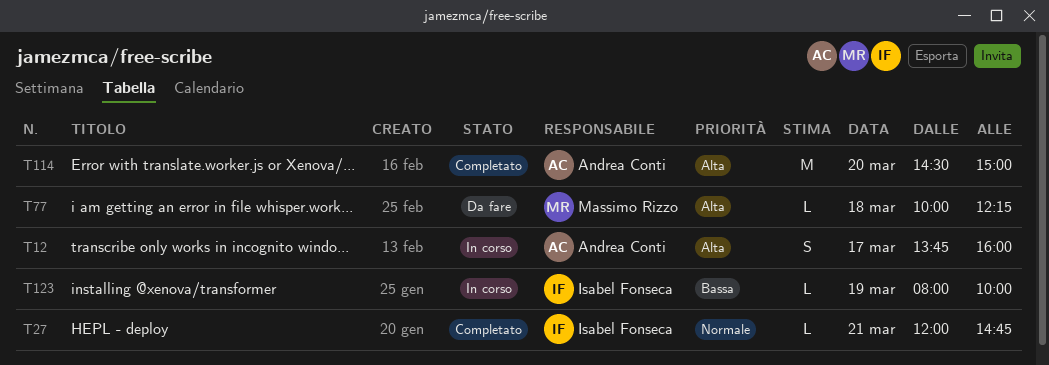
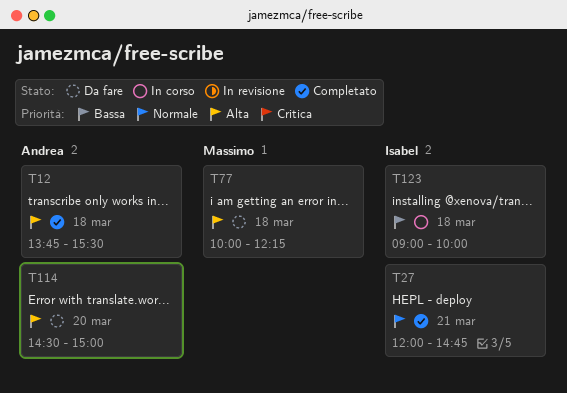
T12, status: In corso -> Completato
T12, day: Mar 17 -> Mar 18
T12, ends: 16:00 -> 15:30
T114, status: Completato -> Da fare
T123, day: Mar 19 -> Mar 18
T123, begins: 08:00 -> 09:00

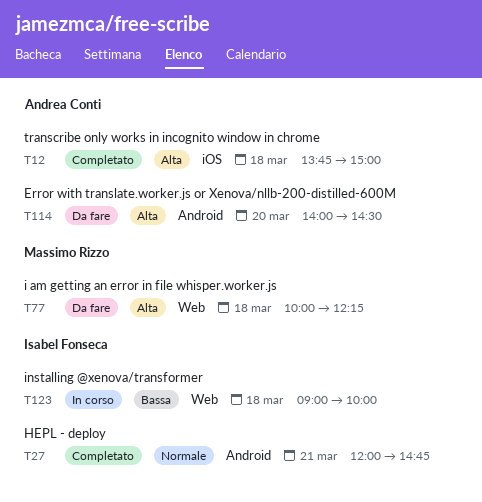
T12, ends: 15:30 -> 15:00
T114, begins: 14:30 -> 14:00
T114, ends: 15:00 -> 14:30

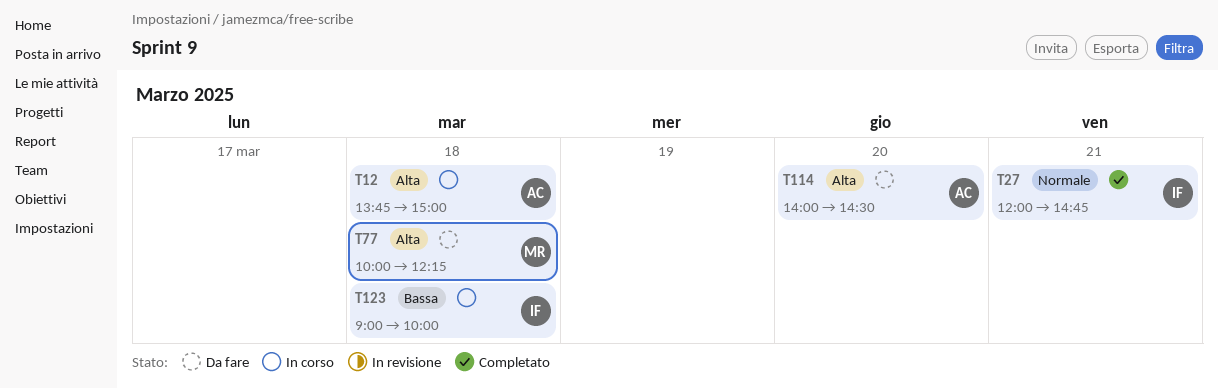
T12, status: Completato -> In corso

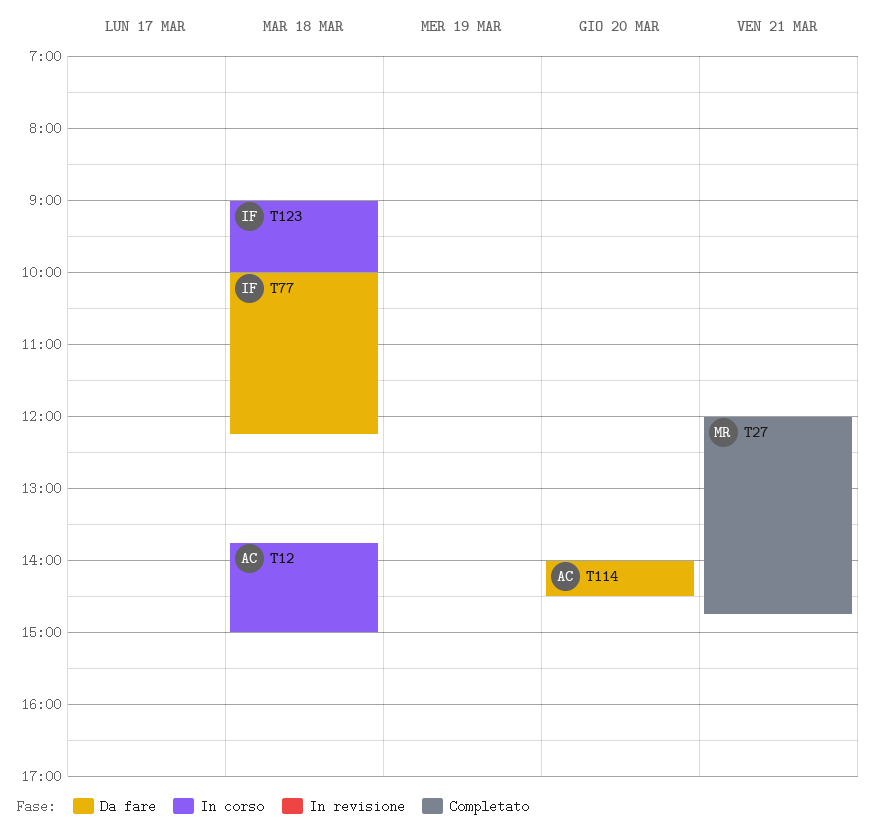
T27, owner: IF -> MR
T77, owner: MR -> IF

